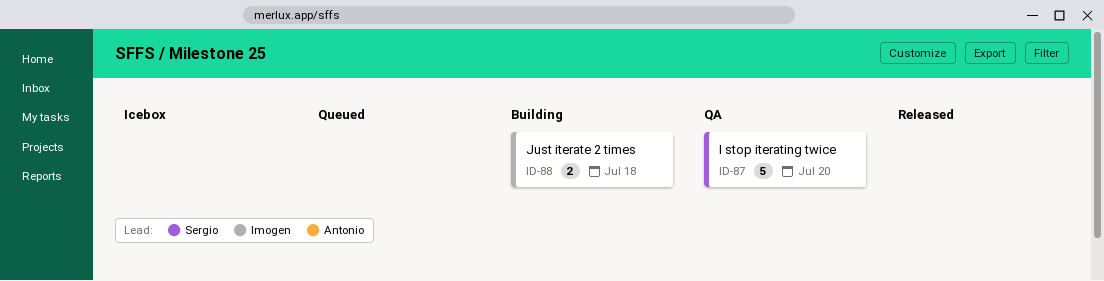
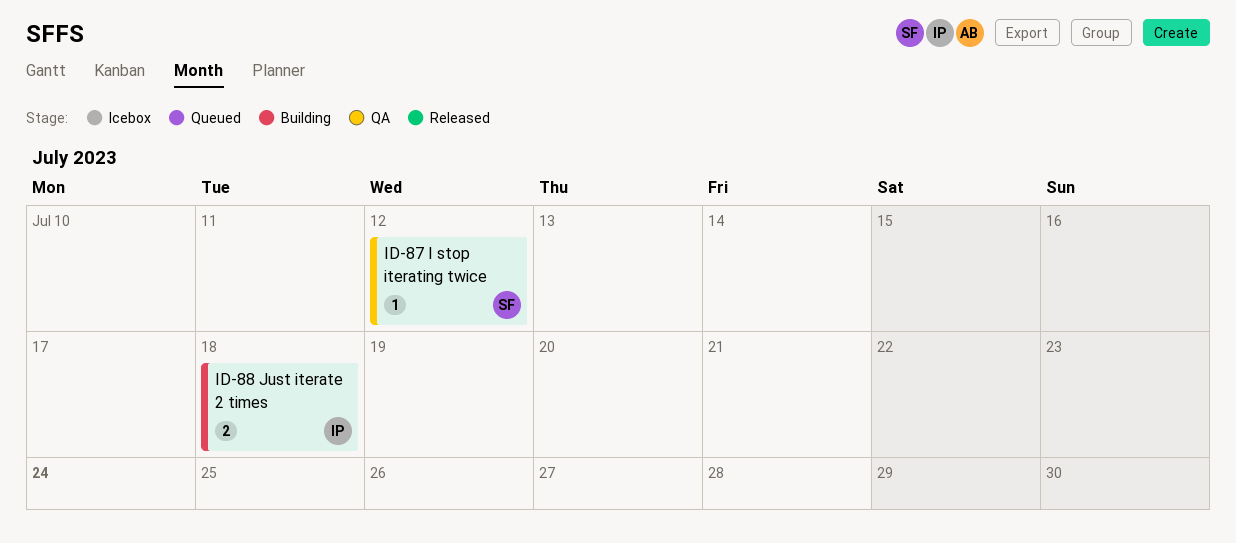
ID-87, estimate: 5 -> 1
ID-87, due: Jul 20 -> Jul 12

